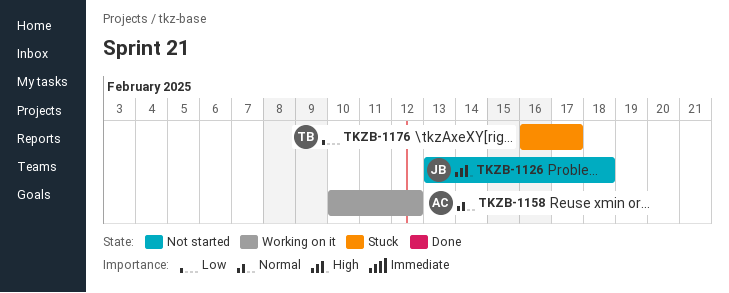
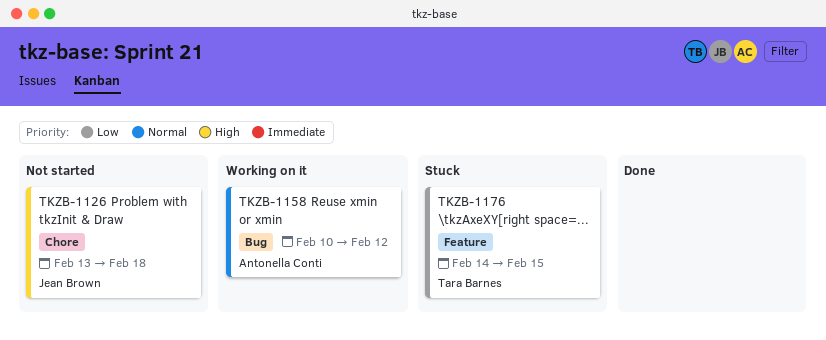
TKZB-1176, start: Feb 16 -> Feb 14
TKZB-1176, due: Feb 17 -> Feb 15

